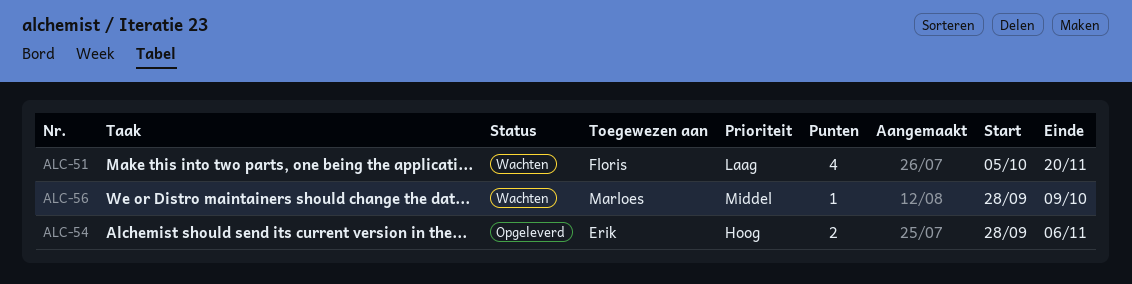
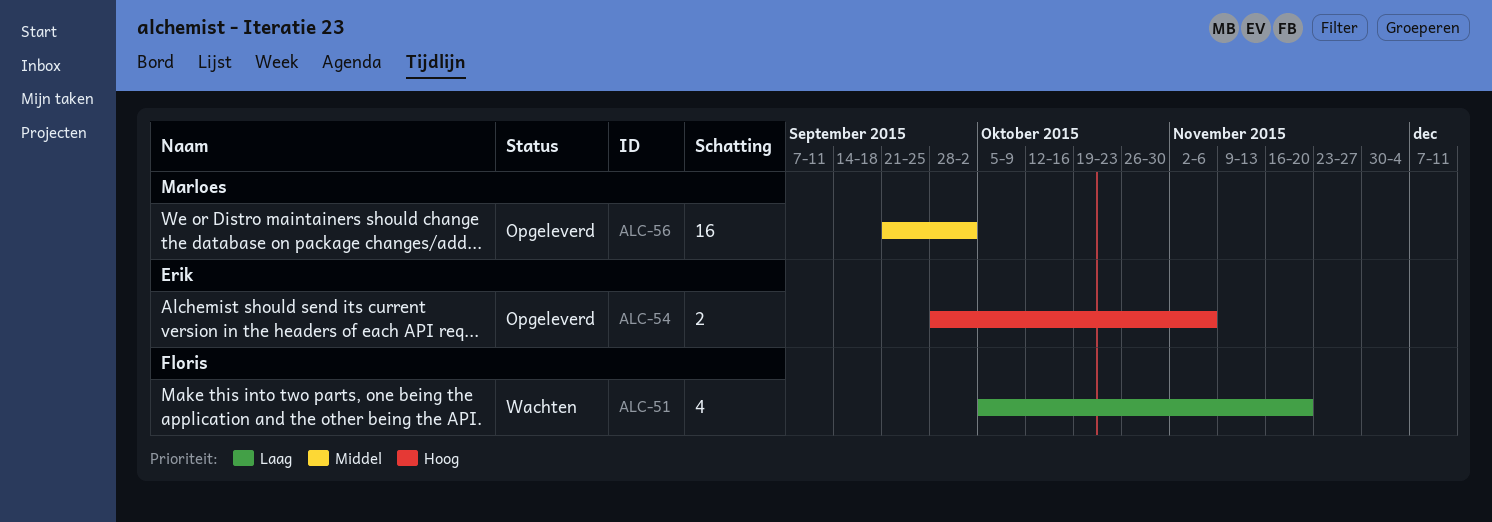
ALC-56, status: Wachten -> Opgeleverd
ALC-56, estimate: 1 -> 16
ALC-56, start: Sep 28 -> Sep 21
ALC-56, due: Oct 9 -> Oct 2

